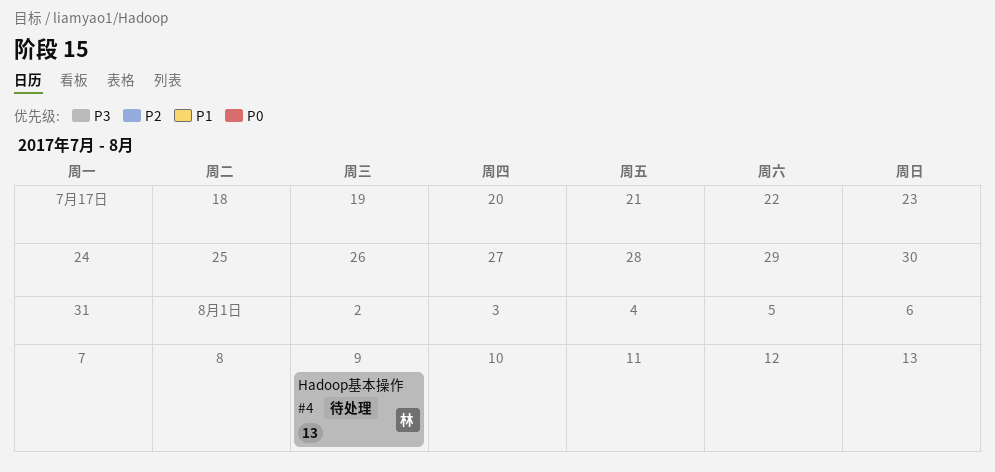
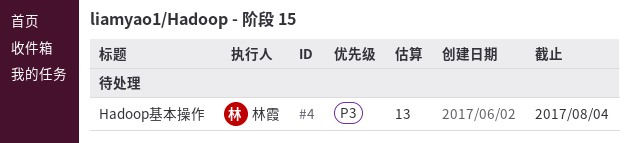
#4, due: Aug 9 -> Aug 4

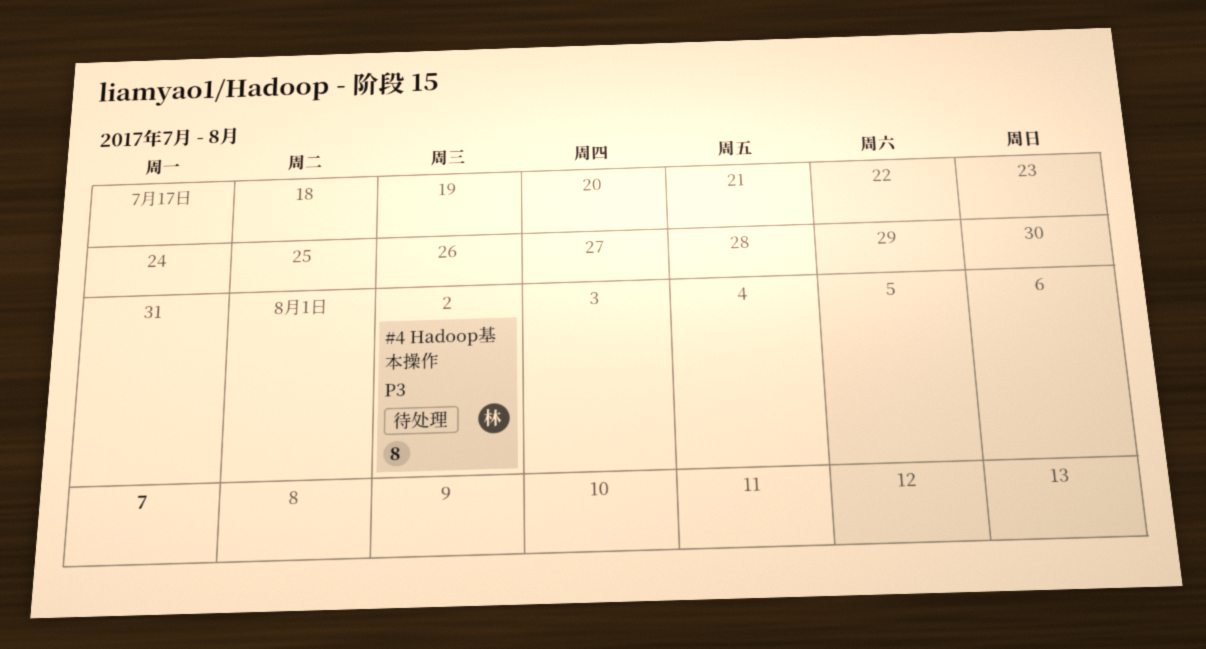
#4, estimate: 13 -> 8
#4, due: Aug 4 -> Aug 2

